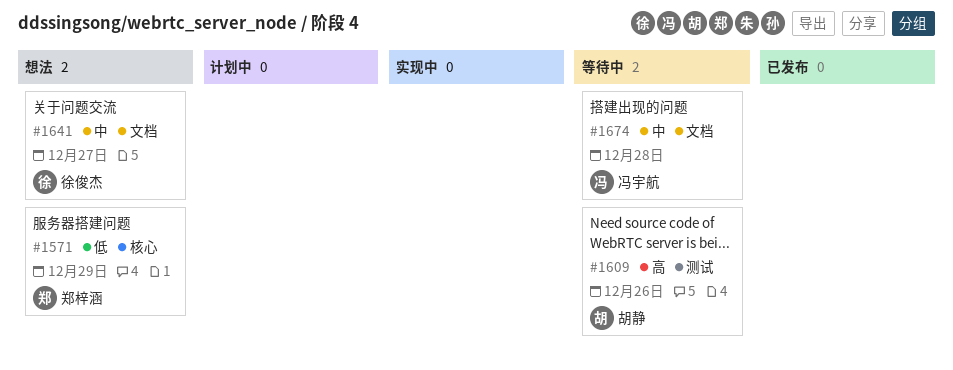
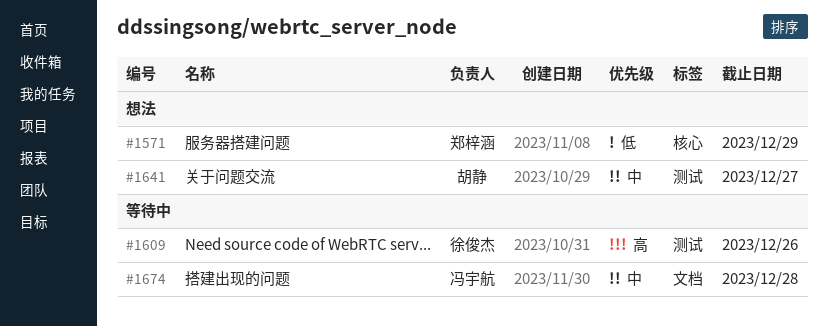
#1609, owner: 胡静 -> 徐俊杰
#1641, owner: 徐俊杰 -> 胡静
#1641, label: 文档 -> 测试

